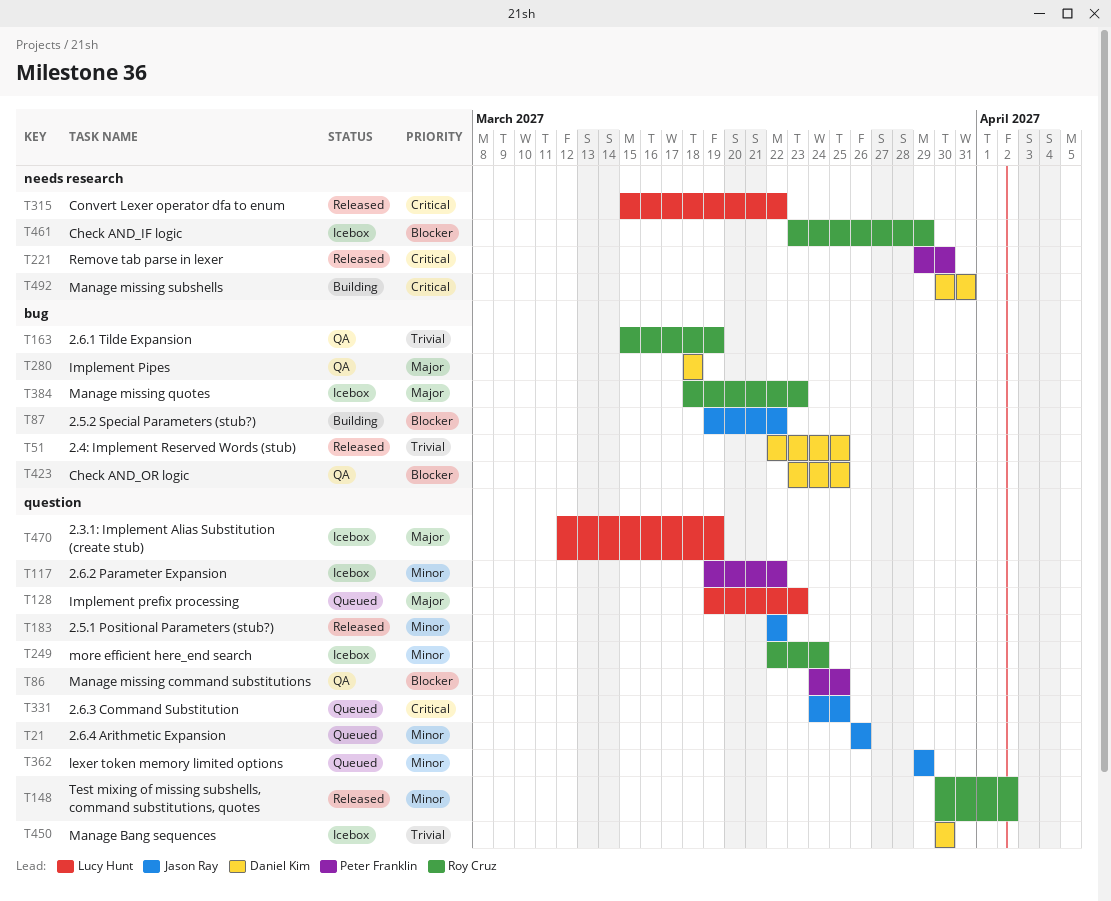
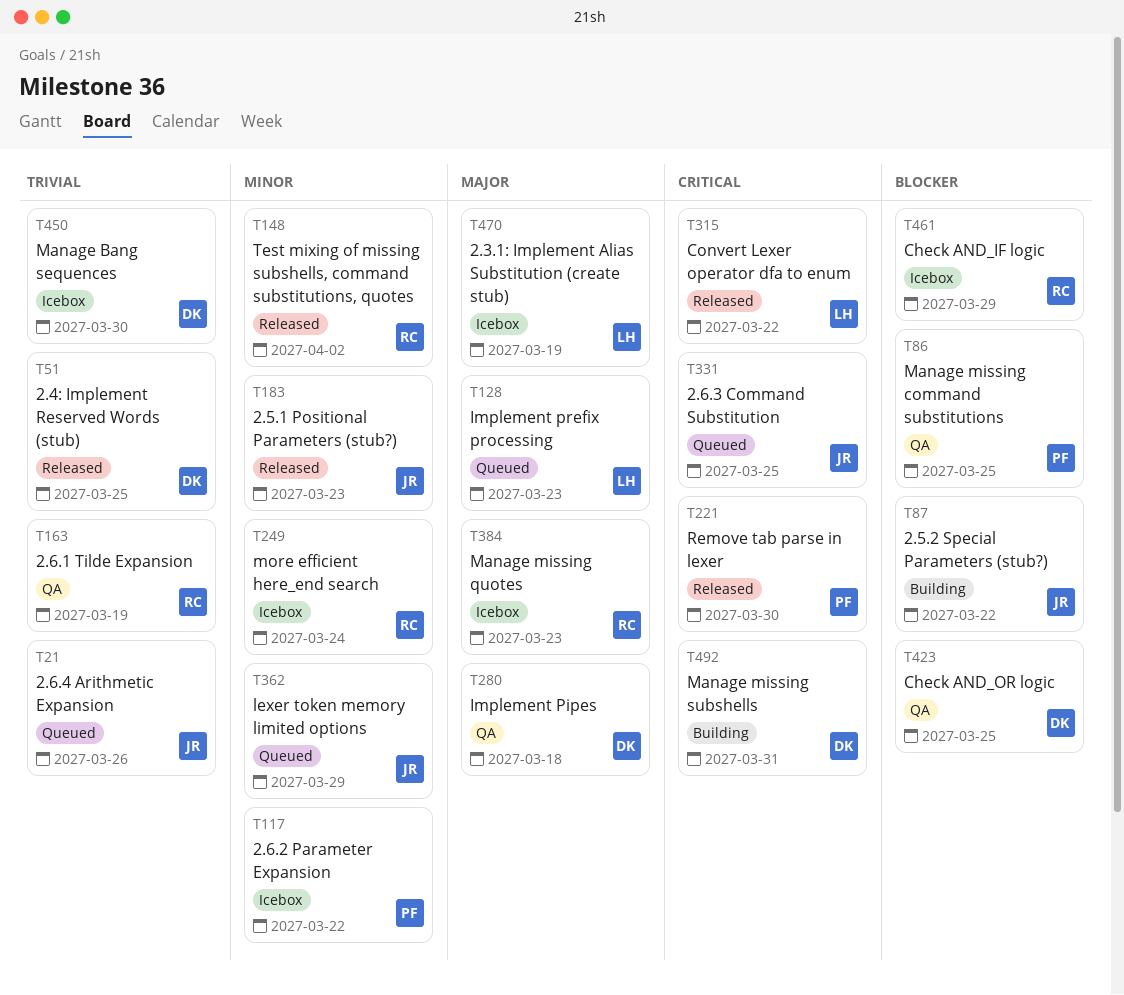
T21, priority: Minor -> Trivial
T183, due: Mar 22 -> Mar 23

